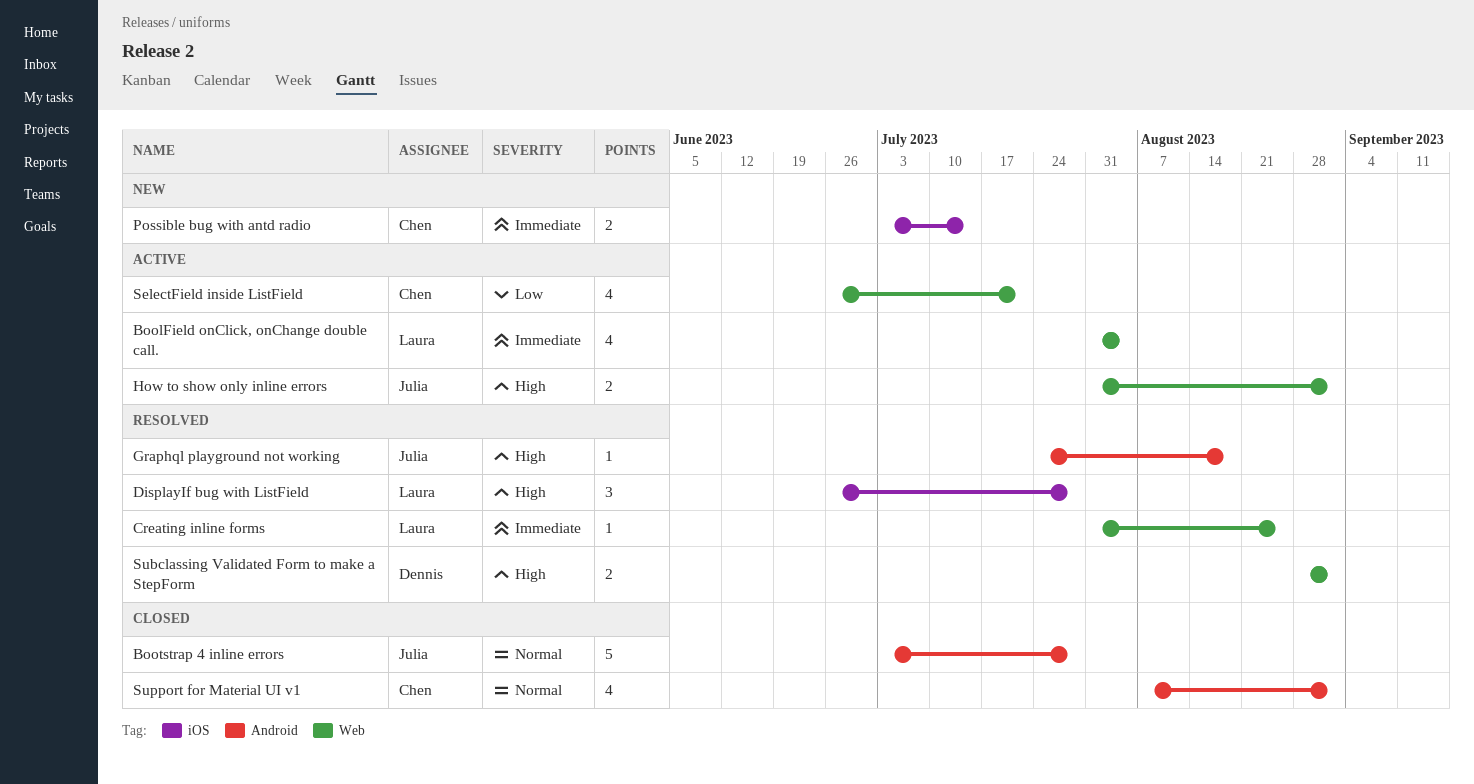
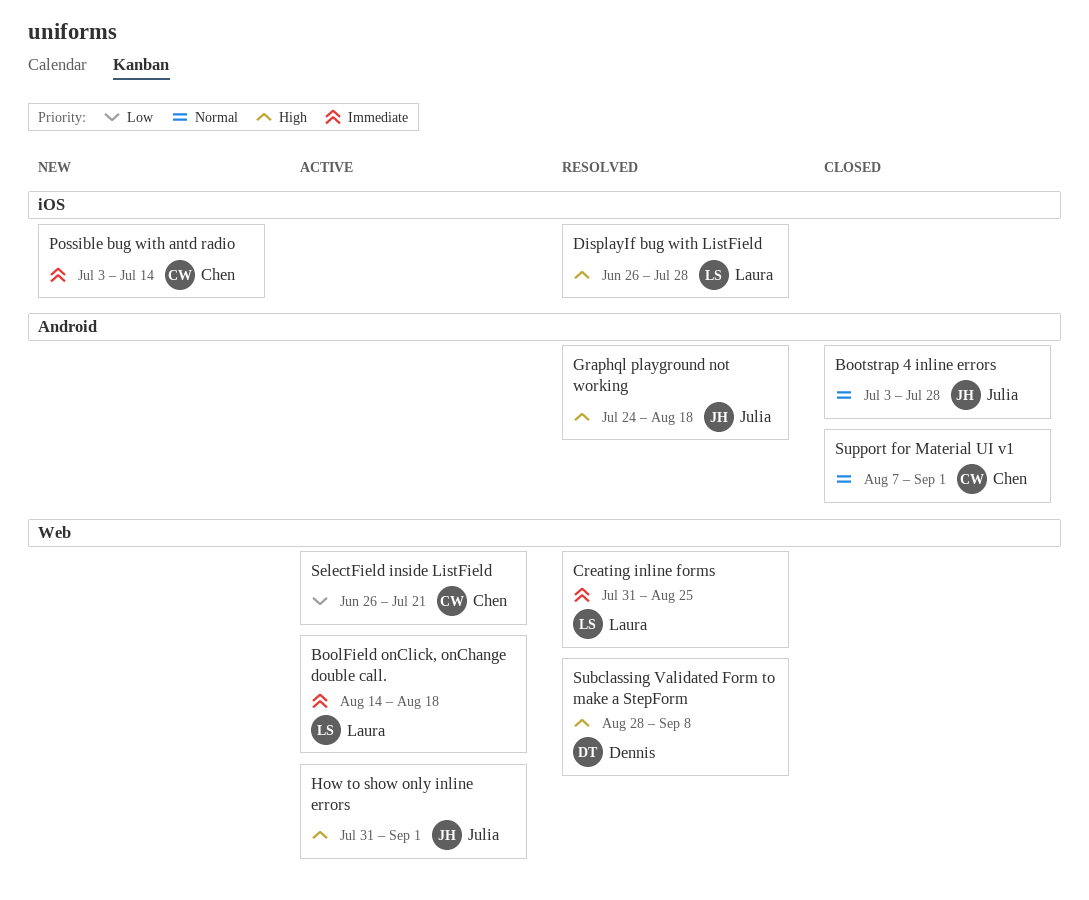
BoolField onClick, onChange double call., start: Jul 31 -> Aug 14
BoolField onClick, onChange double call., due: Aug 4 -> Aug 18
Subclassing Validated Form to make a StepForm, due: Sep 1 -> Sep 8

